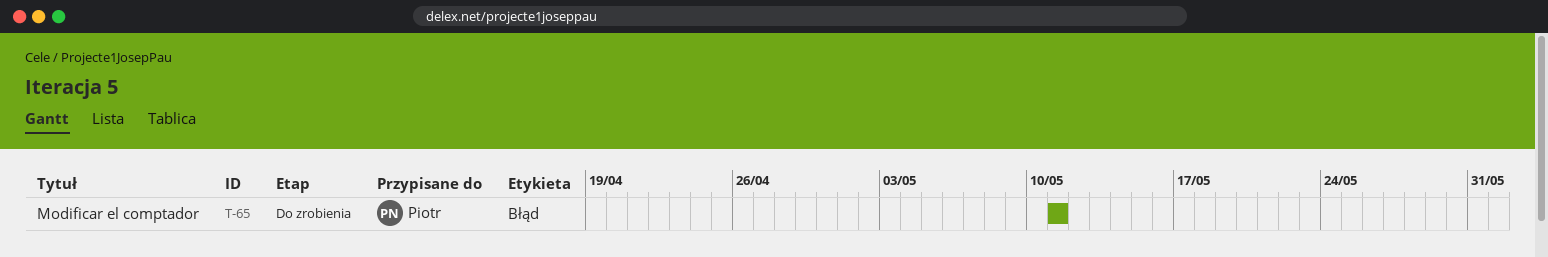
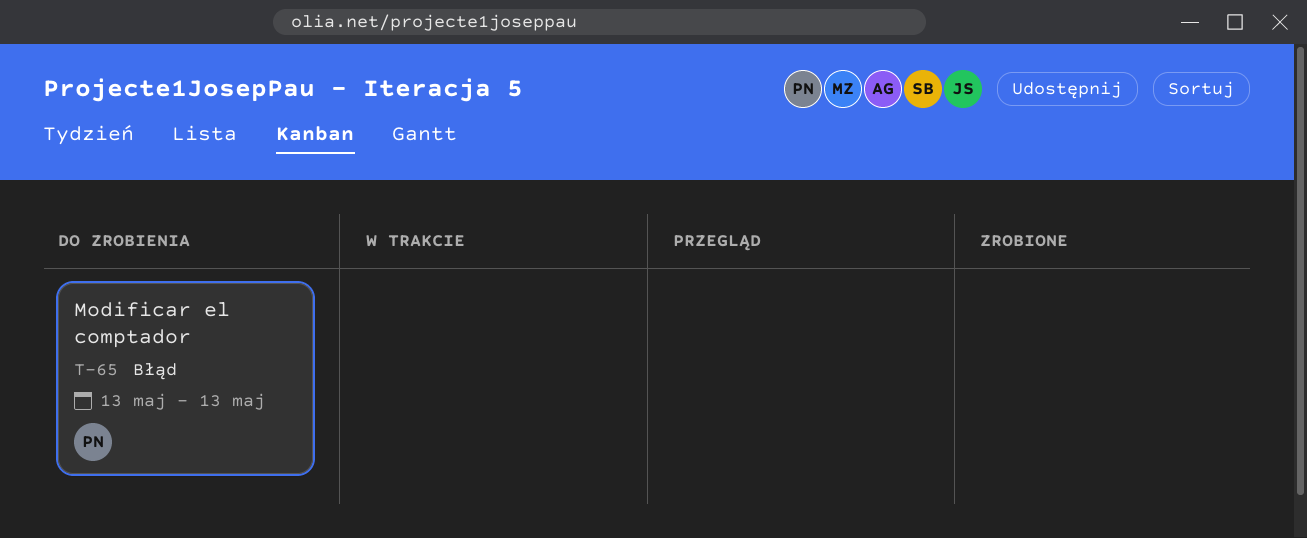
T-65, start: May 11 -> May 13
T-65, due: May 11 -> May 13

